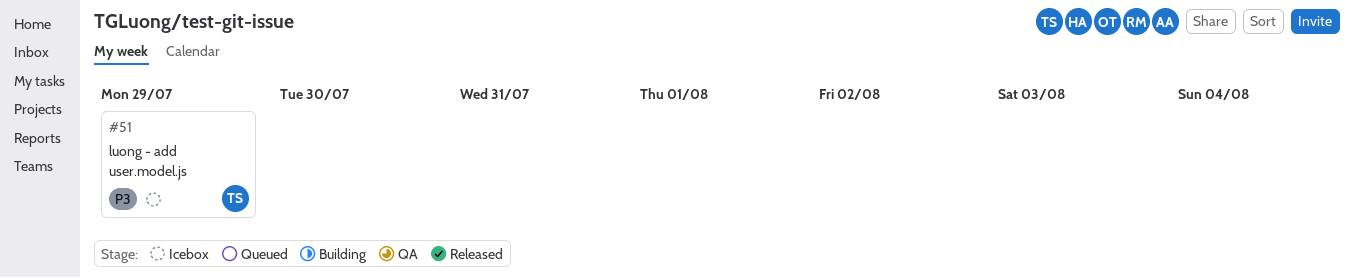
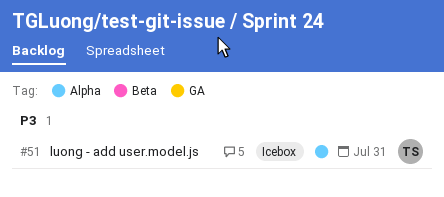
#51, due: Jul 29 -> Jul 31

